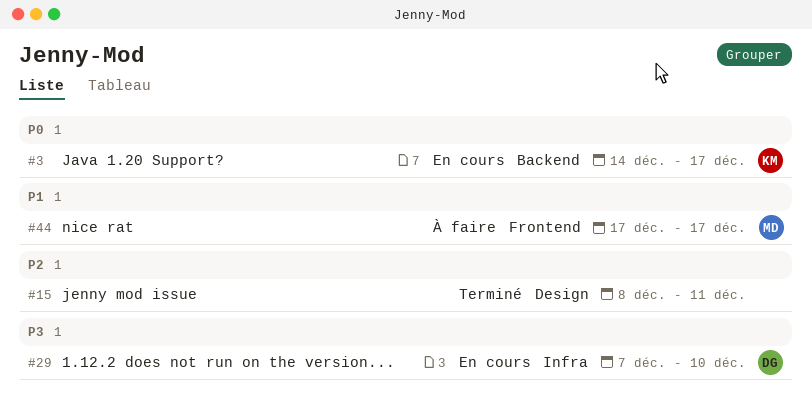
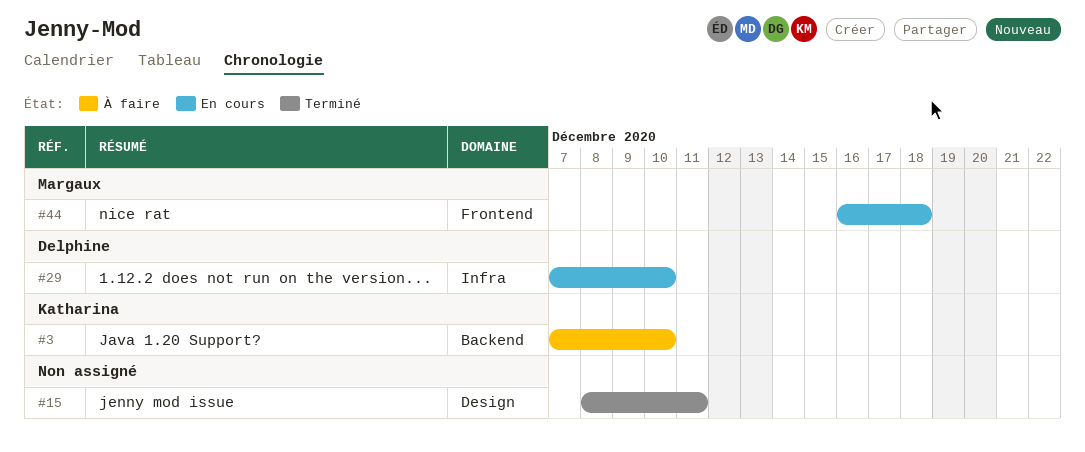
#3, status: En cours -> À faire
#3, start: Dec 14 -> Dec 7
#3, due: Dec 17 -> Dec 10
#44, status: À faire -> En cours
#44, start: Dec 17 -> Dec 16
#44, due: Dec 17 -> Dec 18

